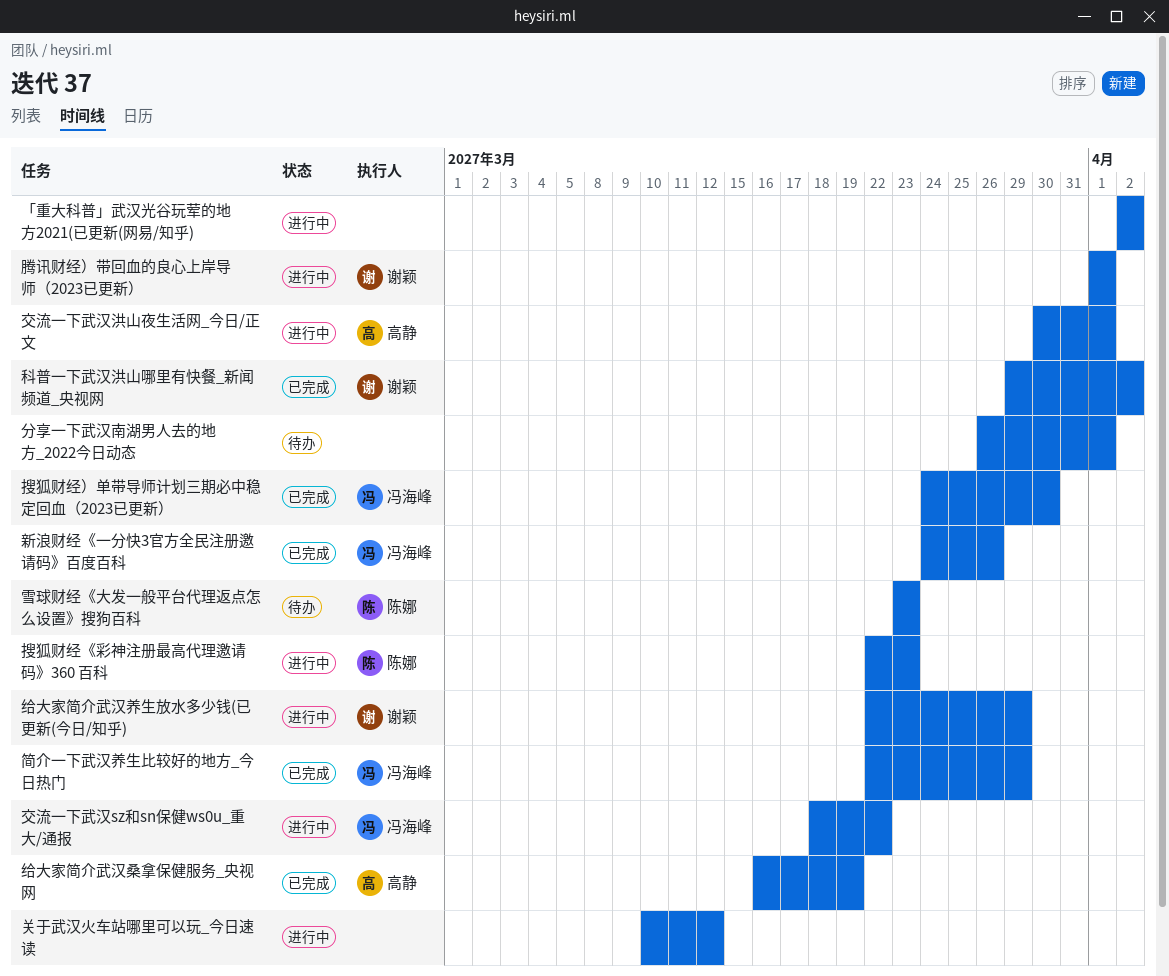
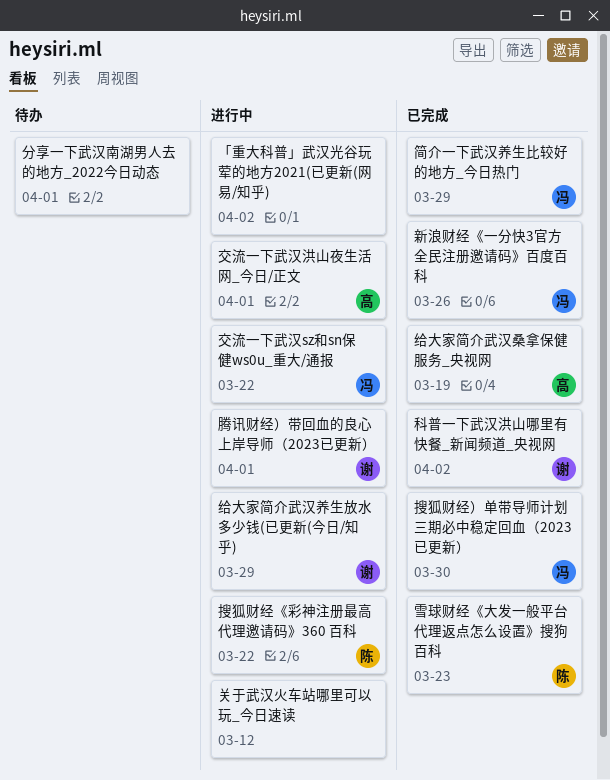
搜狐财经《彩神注册最高代理邀请码》360 百科, due: Mar 23 -> Mar 22
雪球财经《大发一般平台代理返点怎么设置》搜狗百科, status: 待办 -> 已完成

